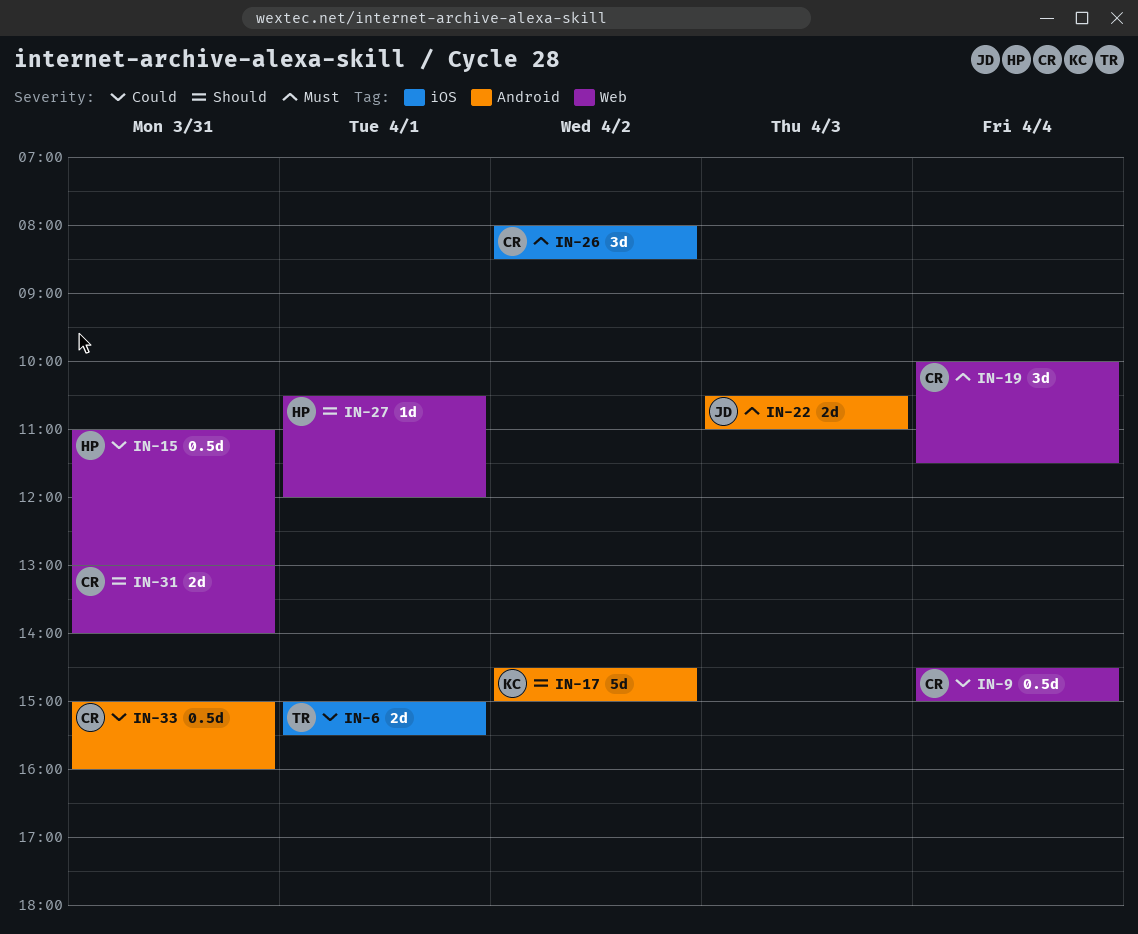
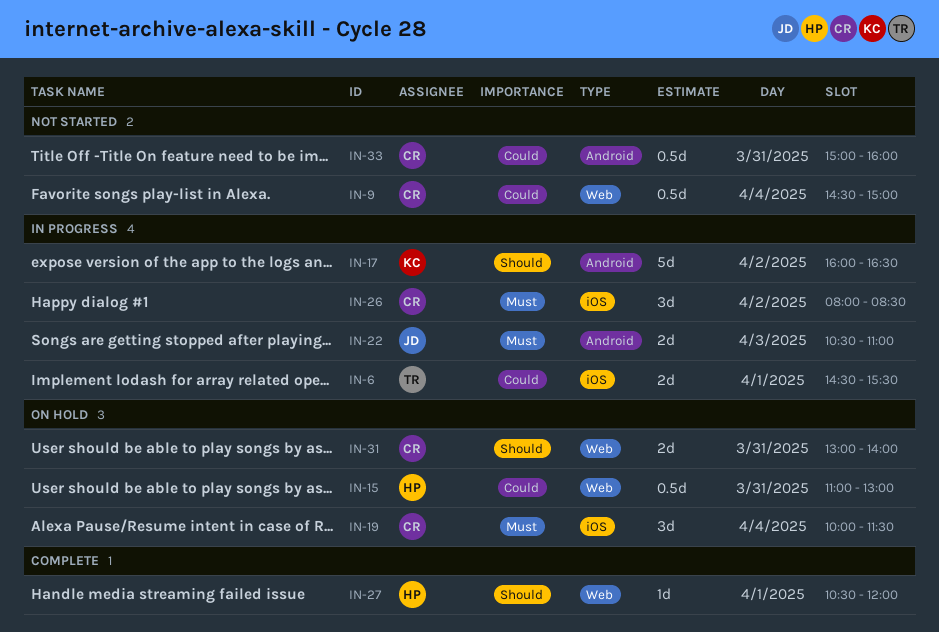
IN-6, begins: 15:00 -> 14:30
IN-17, begins: 14:30 -> 16:00
IN-17, ends: 15:00 -> 16:30
IN-19, label: Web -> iOS

